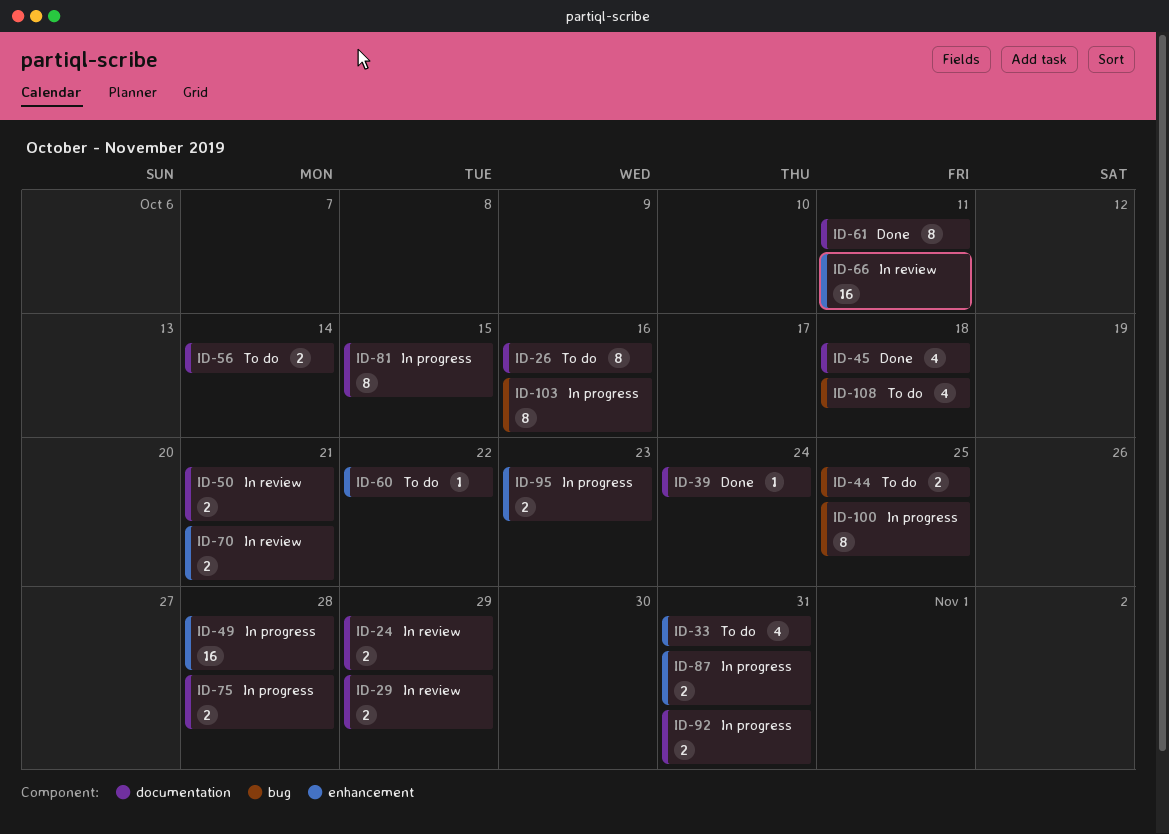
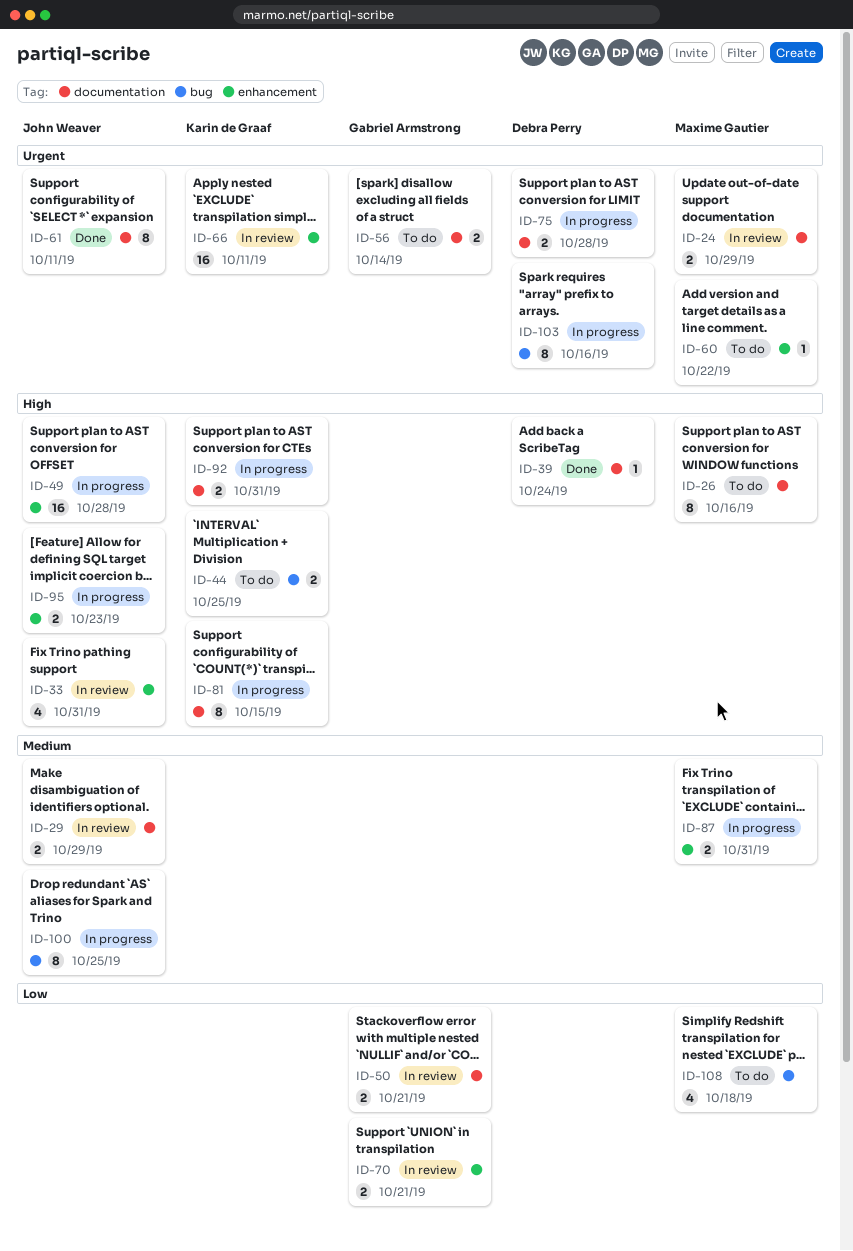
ID-33, status: To do -> In review
ID-45: present -> none

